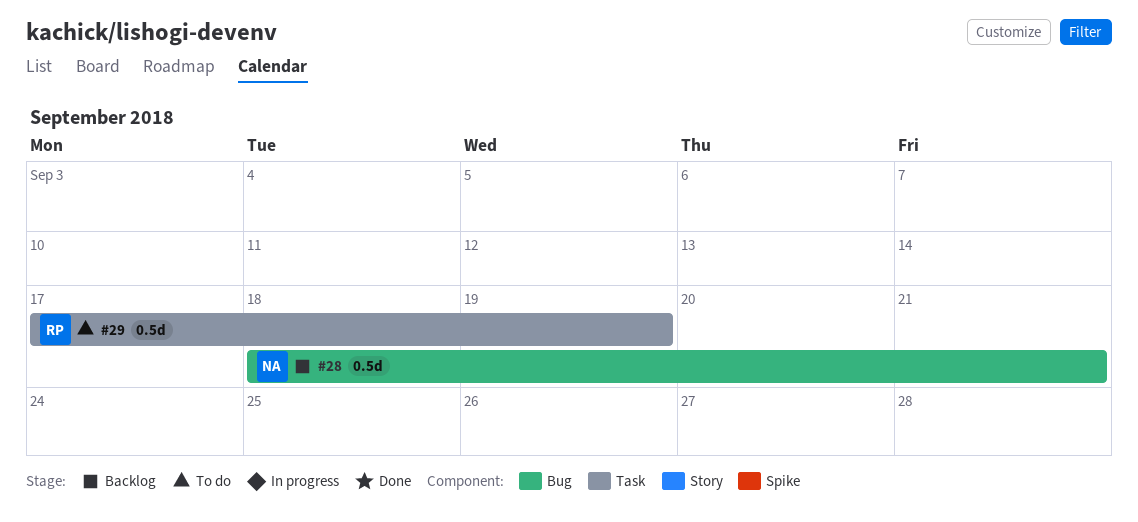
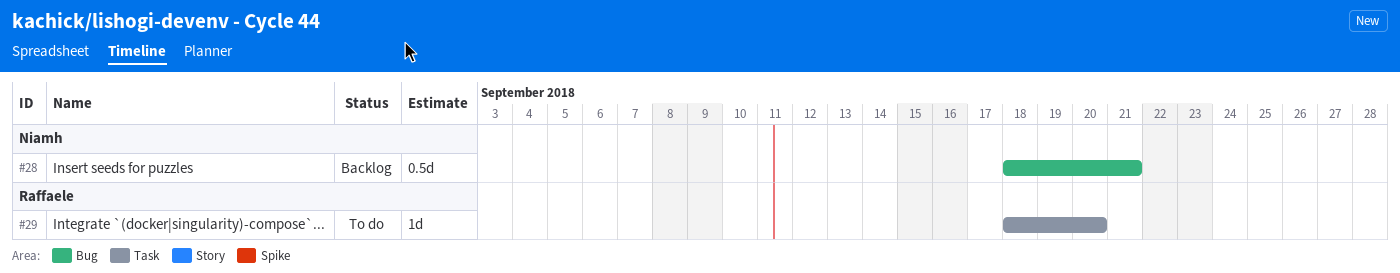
#29, estimate: 0.5d -> 1d
#29, start: Sep 17 -> Sep 18
#29, due: Sep 19 -> Sep 20

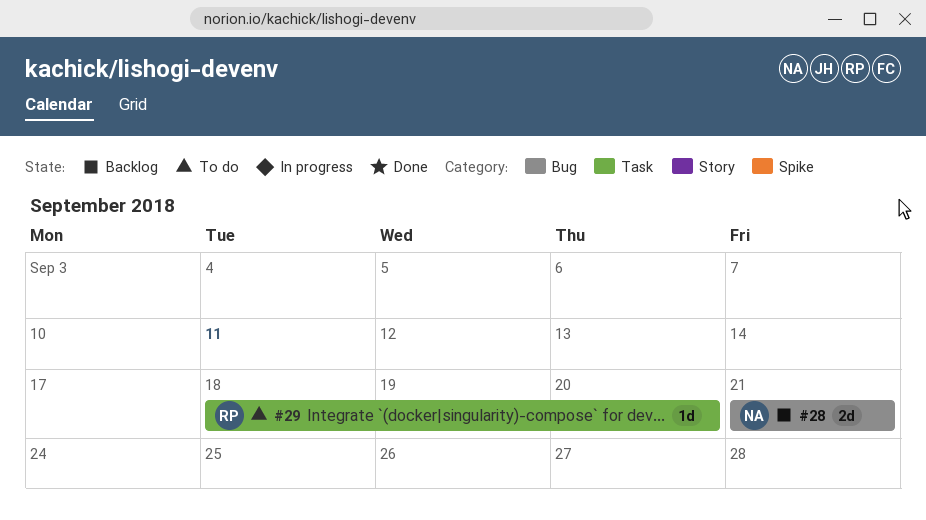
#28, estimate: 0.5d -> 2d
#28, start: Sep 18 -> Sep 21

